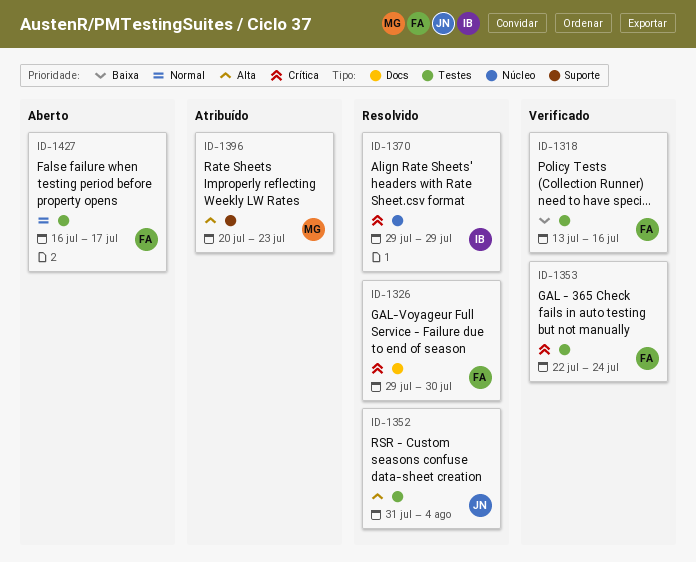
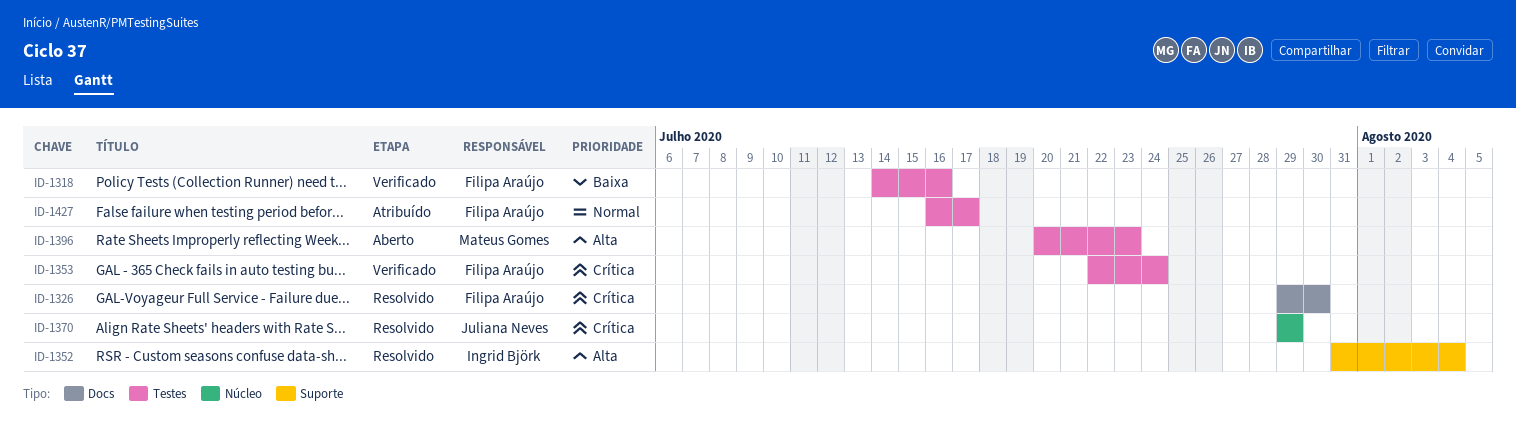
ID-1318, start: Jul 13 -> Jul 14
ID-1352, owner: Juliana Neves -> Ingrid Björk
ID-1352, label: Testes -> Suporte
ID-1370, owner: Ingrid Björk -> Juliana Neves
ID-1396, status: Atribuído -> Aberto
ID-1396, label: Suporte -> Testes
ID-1427, status: Aberto -> Atribuído

